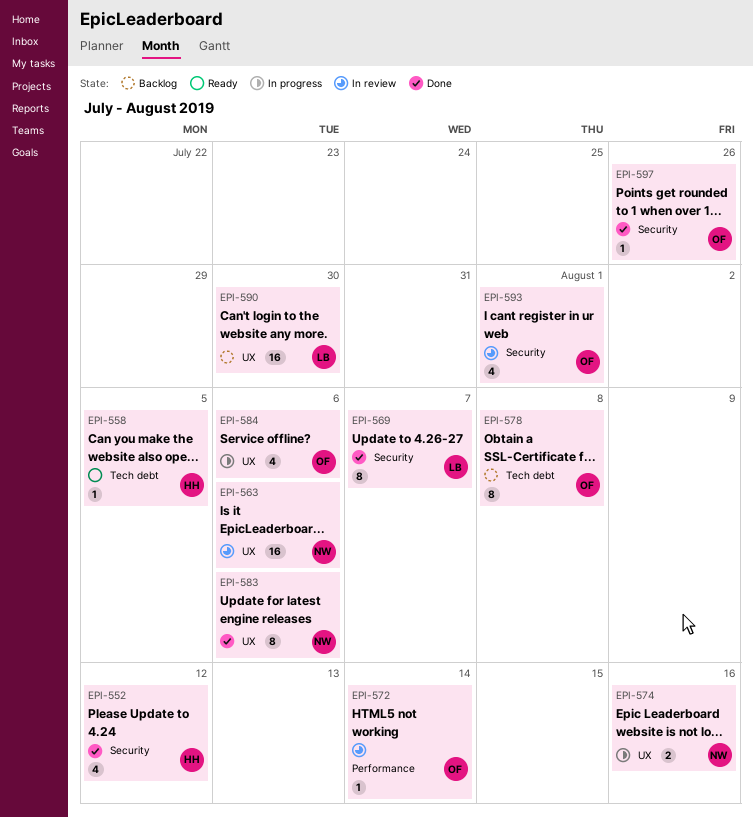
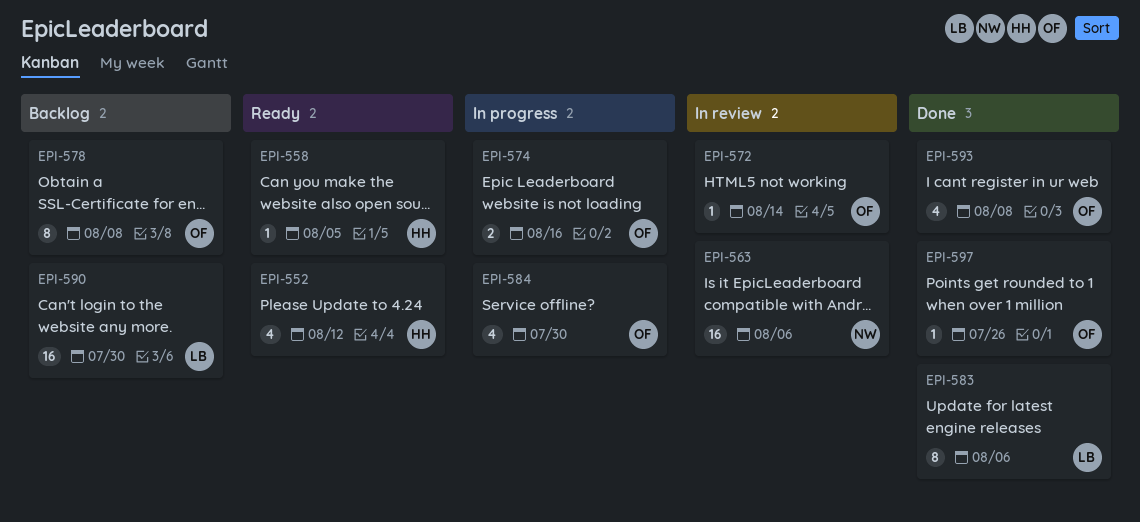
EPI-552, status: Done -> Ready
EPI-569: present -> none
EPI-574, owner: NW -> OF
EPI-583, owner: NW -> LB
EPI-584, due: Aug 6 -> Jul 30
EPI-593, status: In review -> Done
EPI-593, due: Aug 1 -> Aug 8

